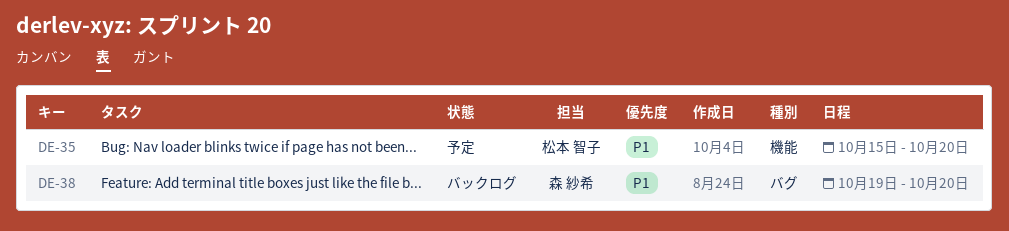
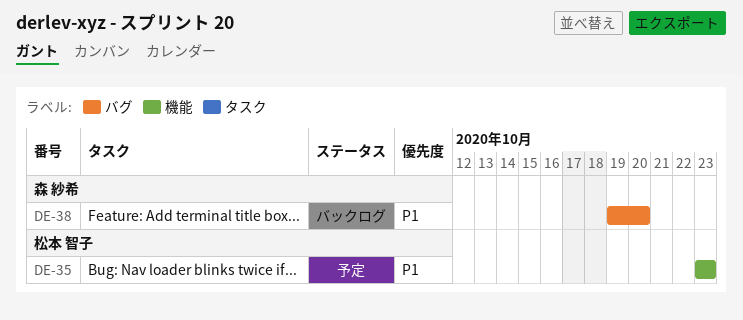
DE-35, start: Oct 15 -> Oct 23
DE-35, due: Oct 20 -> Oct 23

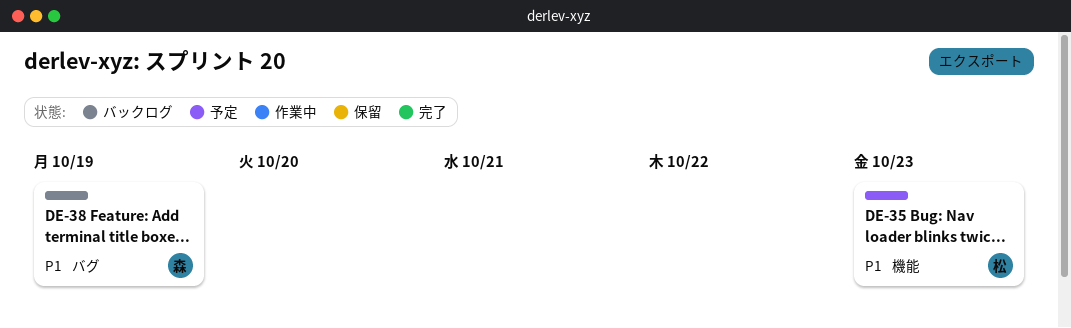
DE-38, due: Oct 20 -> Oct 19

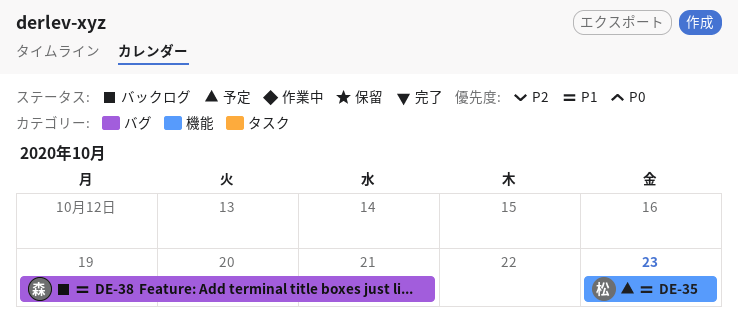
DE-38, due: Oct 19 -> Oct 21

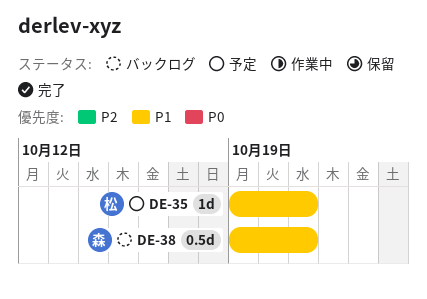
DE-35, start: Oct 23 -> Oct 19
DE-35, due: Oct 23 -> Oct 21

